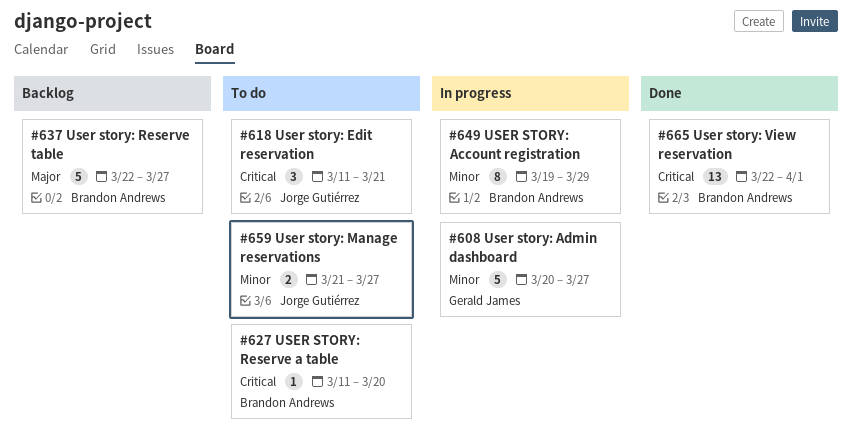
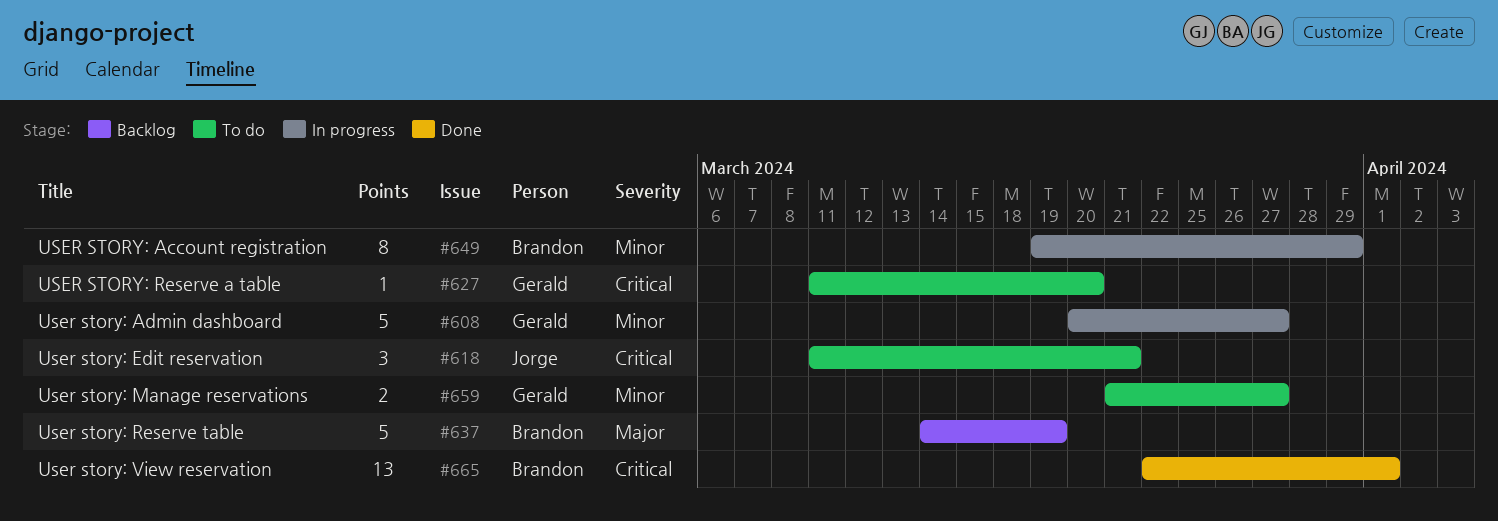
#627, owner: Brandon Andrews -> Gerald James
#637, start: Mar 22 -> Mar 14
#637, due: Mar 27 -> Mar 19
#659, owner: Jorge Gutiérrez -> Gerald James

